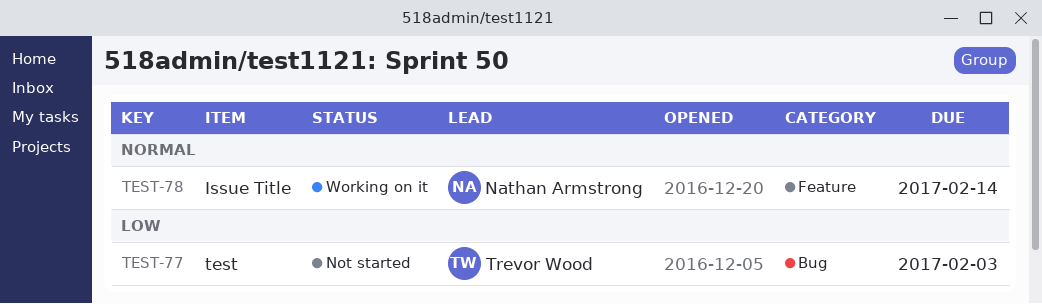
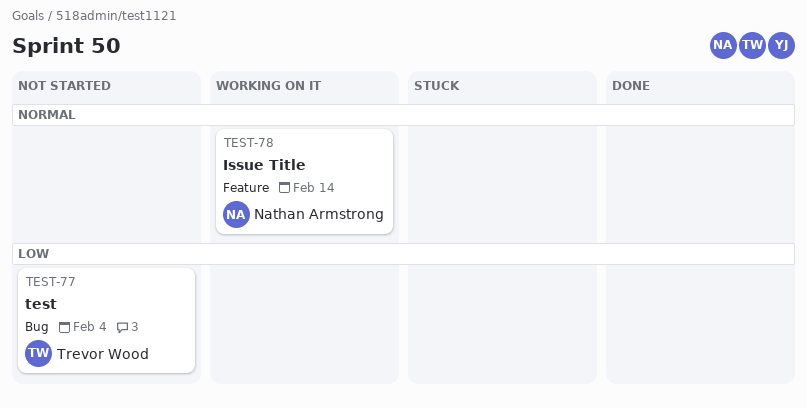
TEST-77, due: Feb 3 -> Feb 4

